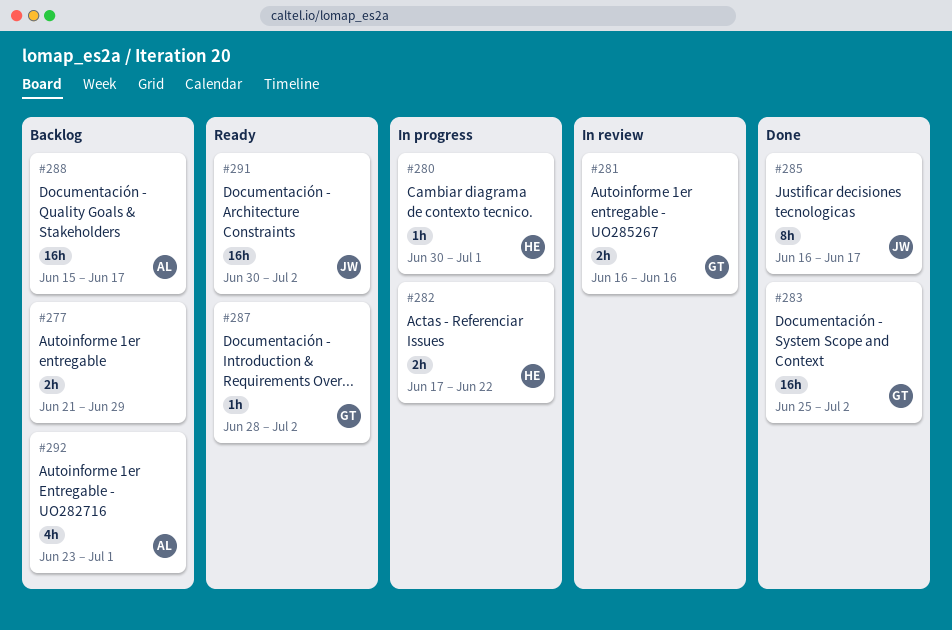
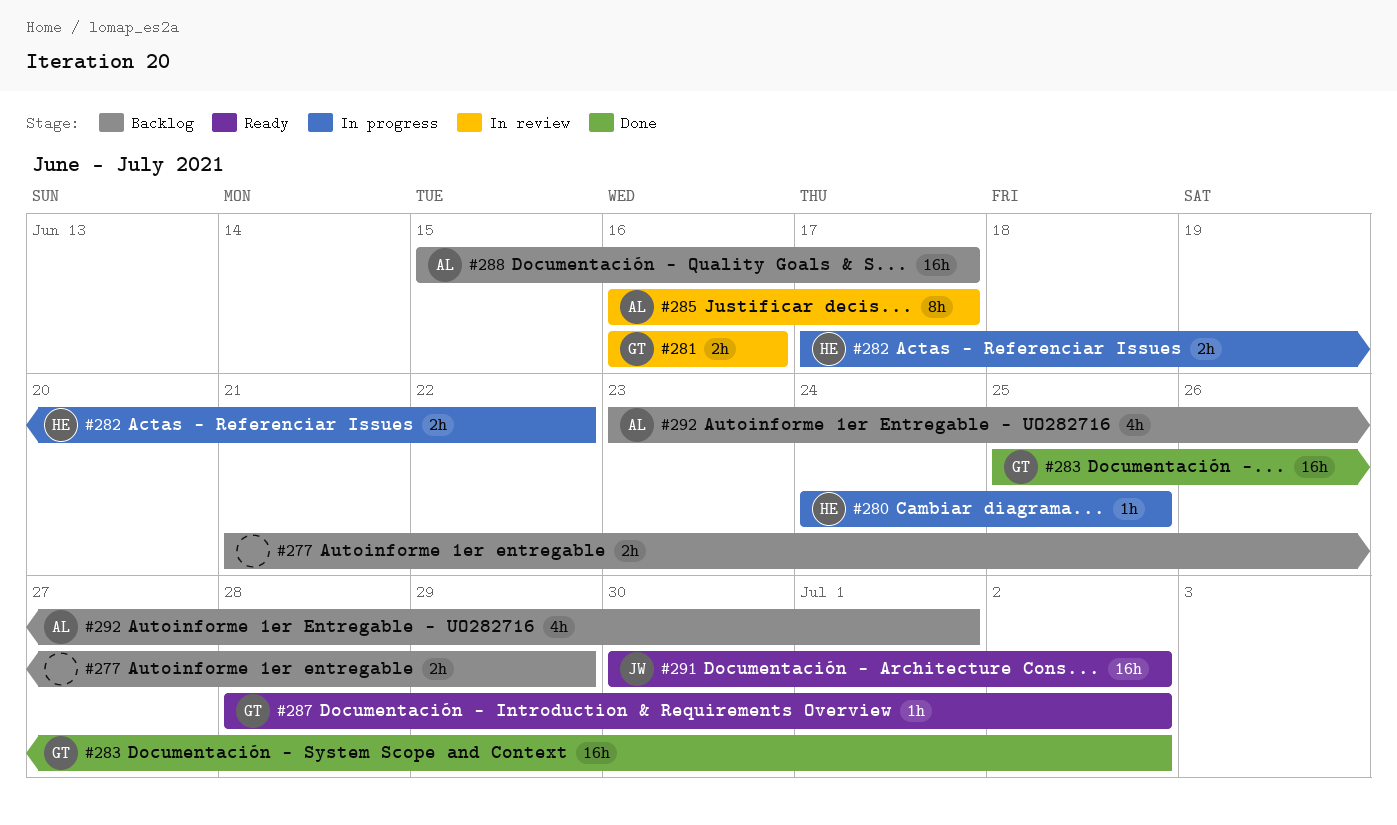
#280, start: Jun 30 -> Jun 24
#280, due: Jul 1 -> Jun 25
#285, status: Done -> In review
#285, owner: JW -> AL

